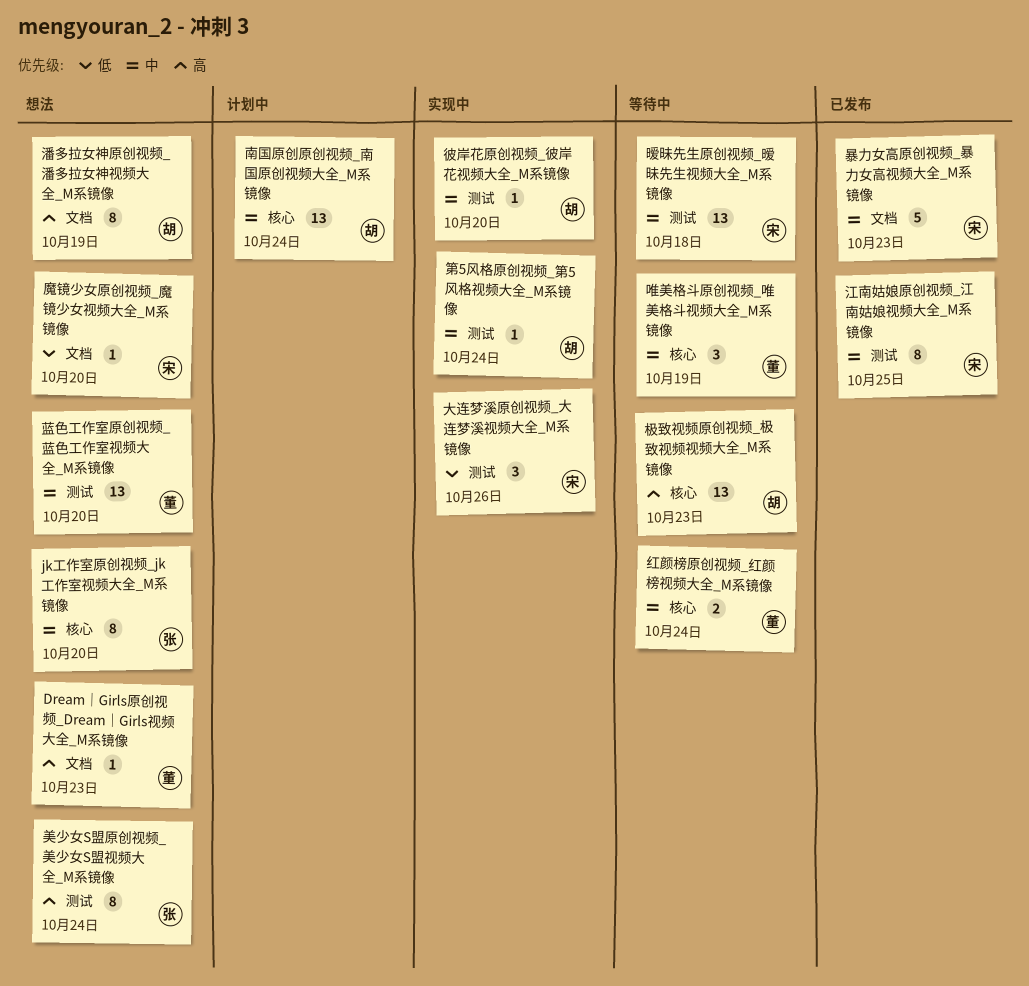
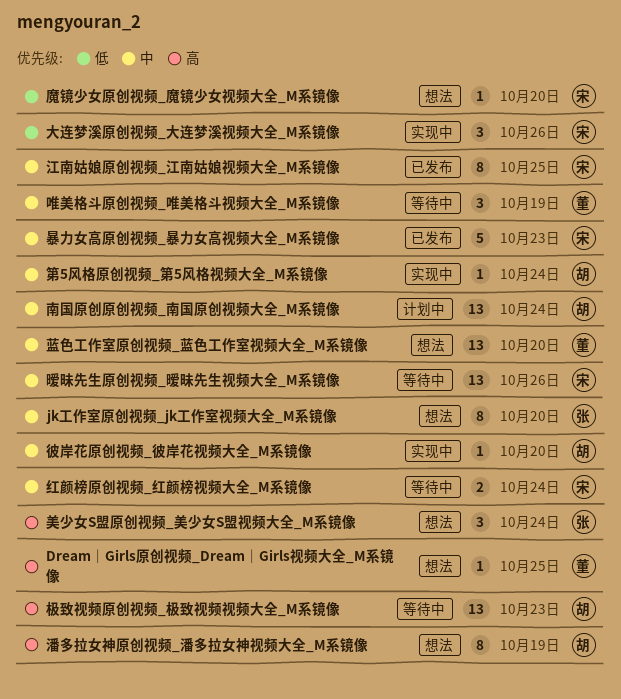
Dream｜Girls原创视频_Dream｜Girls视频大全_M系镜像, due: Oct 23 -> Oct 25
暧昧先生原创视频_暧昧先生视频大全_M系镜像, due: Oct 18 -> Oct 26
红颜榜原创视频_红颜榜视频大全_M系镜像, owner: 董 -> 宋
美少女S盟原创视频_美少女S盟视频大全_M系镜像, estimate: 8 -> 3

